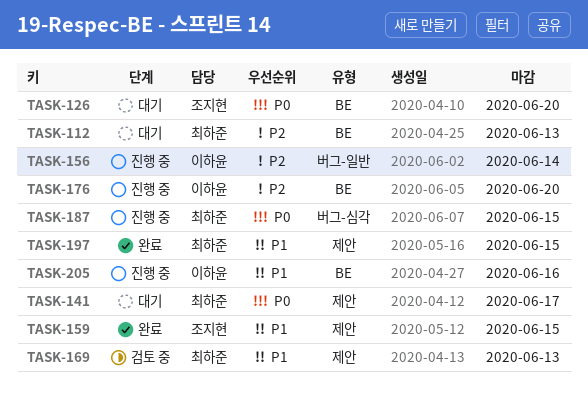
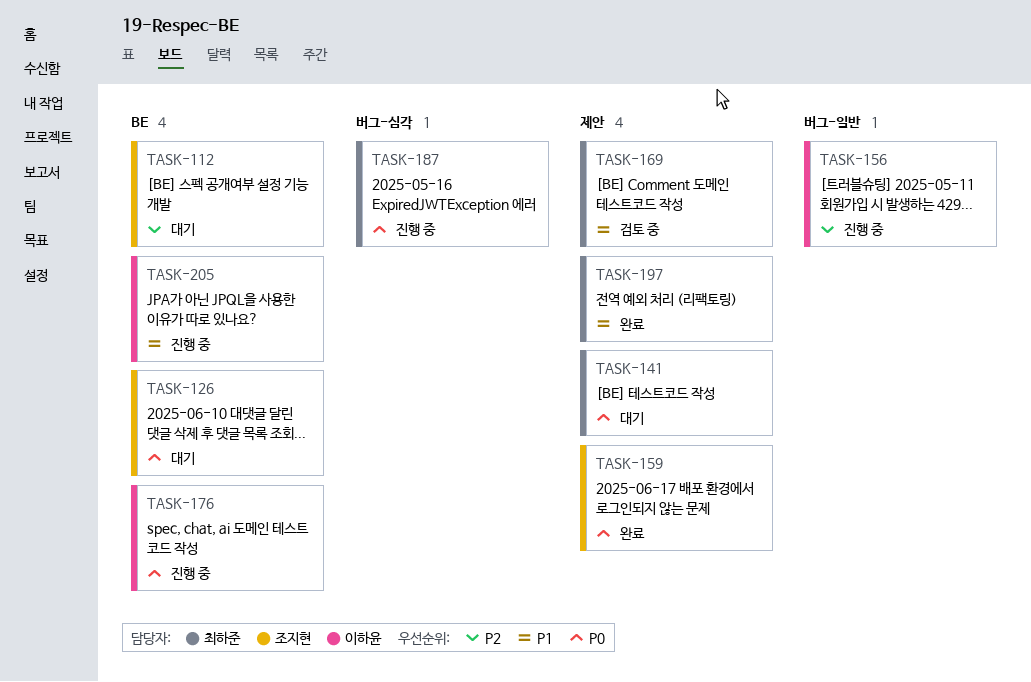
TASK-112, owner: 최하준 -> 조지현
TASK-159, priority: P1 -> P0
TASK-176, priority: P2 -> P0

